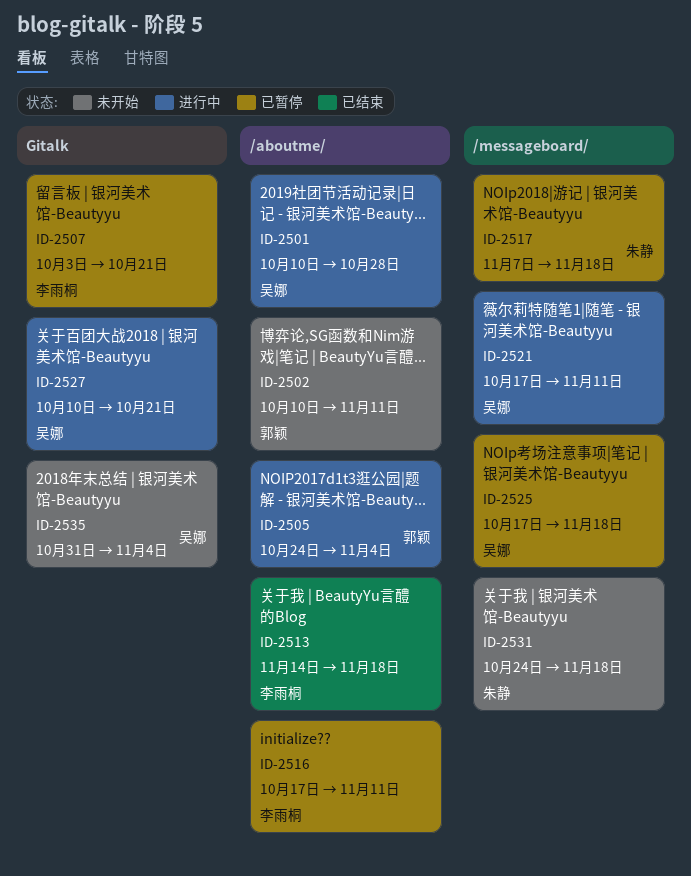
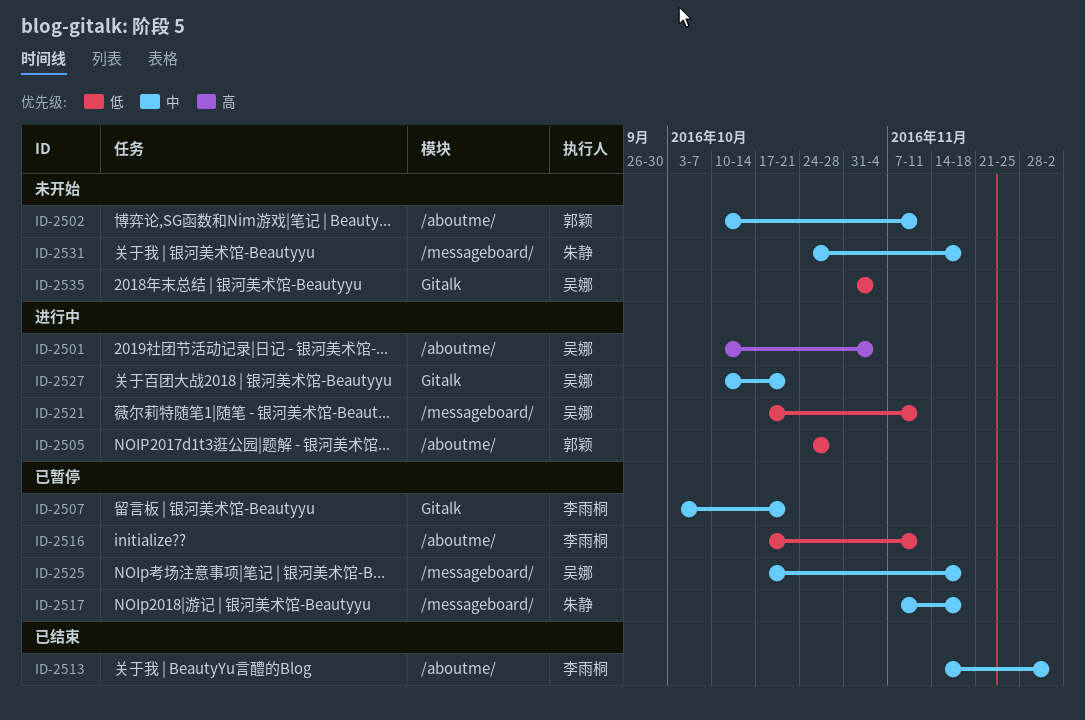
ID-2501, due: Oct 28 -> Nov 4
ID-2505, due: Nov 4 -> Oct 28
ID-2513, due: Nov 18 -> Dec 2

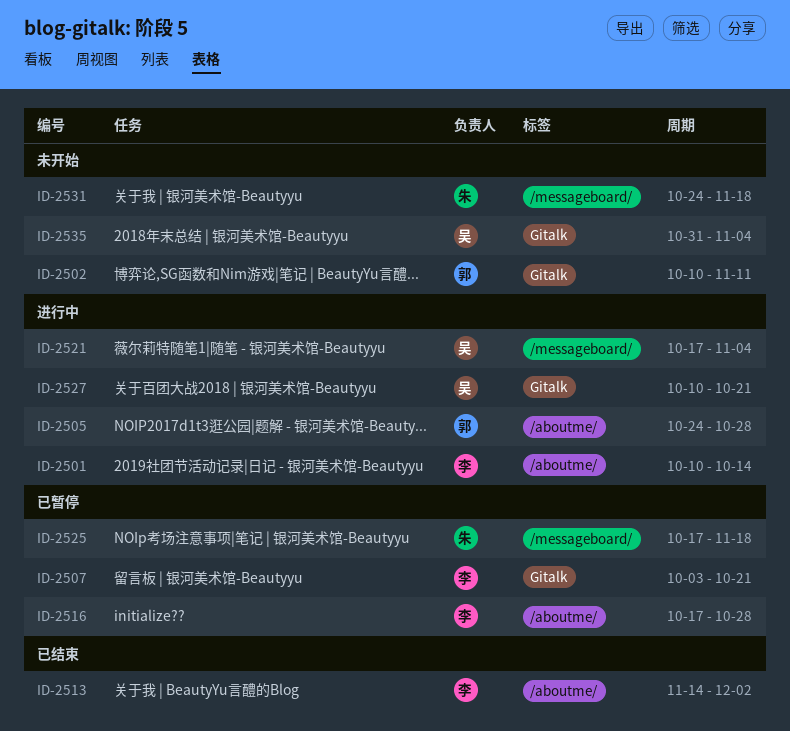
ID-2501, owner: 吴娜 -> 李雨桐
ID-2501, due: Nov 4 -> Oct 14
ID-2502, label: /aboutme/ -> Gitalk
ID-2516, due: Nov 11 -> Oct 28
ID-2517: present -> none
ID-2521, due: Nov 11 -> Nov 4
ID-2525, owner: 吴娜 -> 朱静

